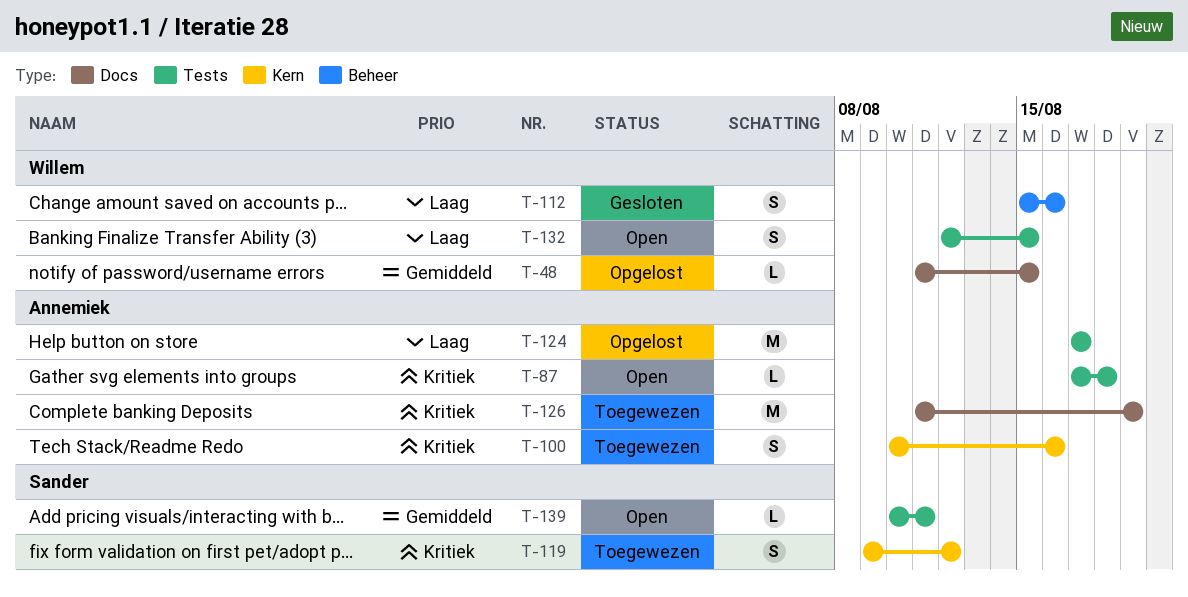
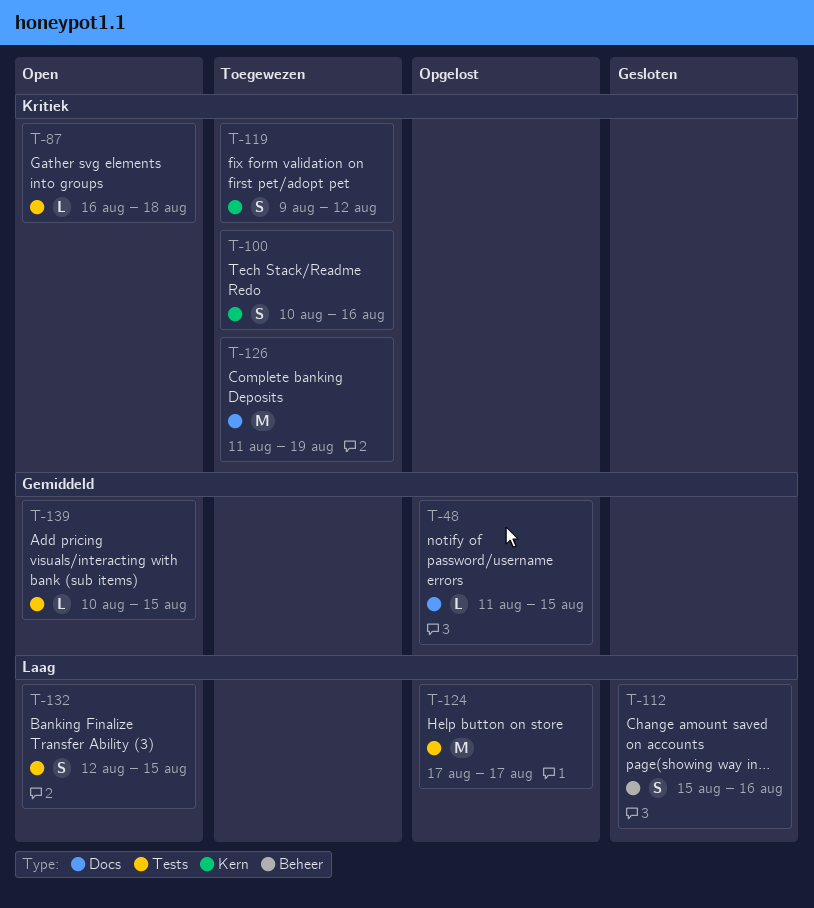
T-87, start: Aug 17 -> Aug 16
T-139, due: Aug 11 -> Aug 15

